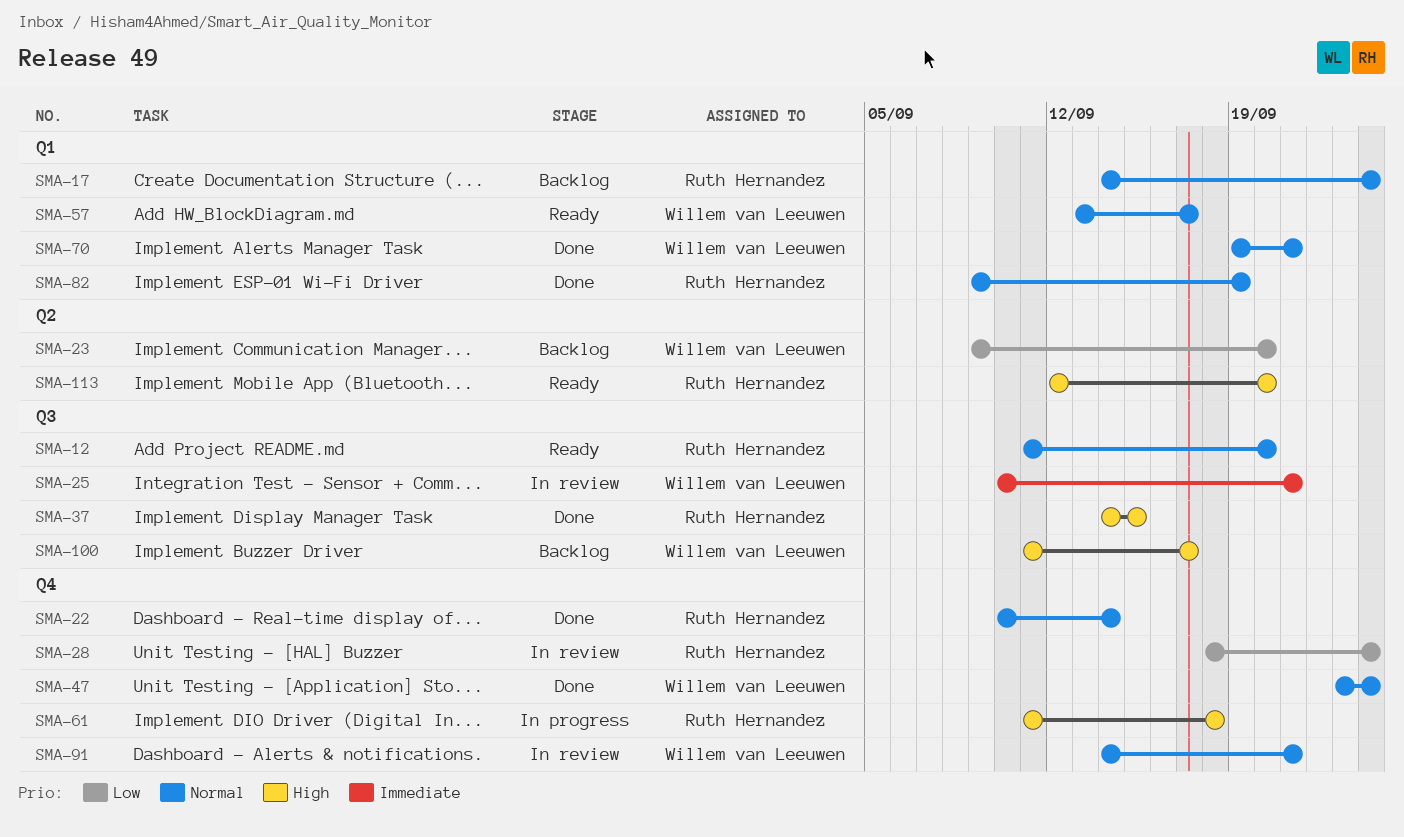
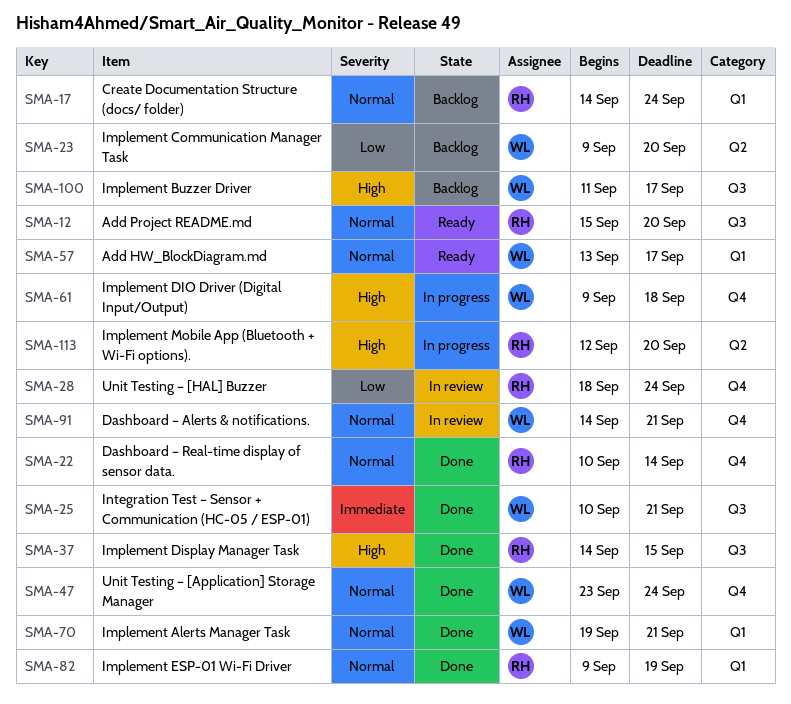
SMA-12, start: Sep 11 -> Sep 15
SMA-25, status: In review -> Done
SMA-61, owner: Ruth Hernandez -> Willem van Leeuwen
SMA-61, start: Sep 11 -> Sep 9
SMA-113, status: Ready -> In progress

